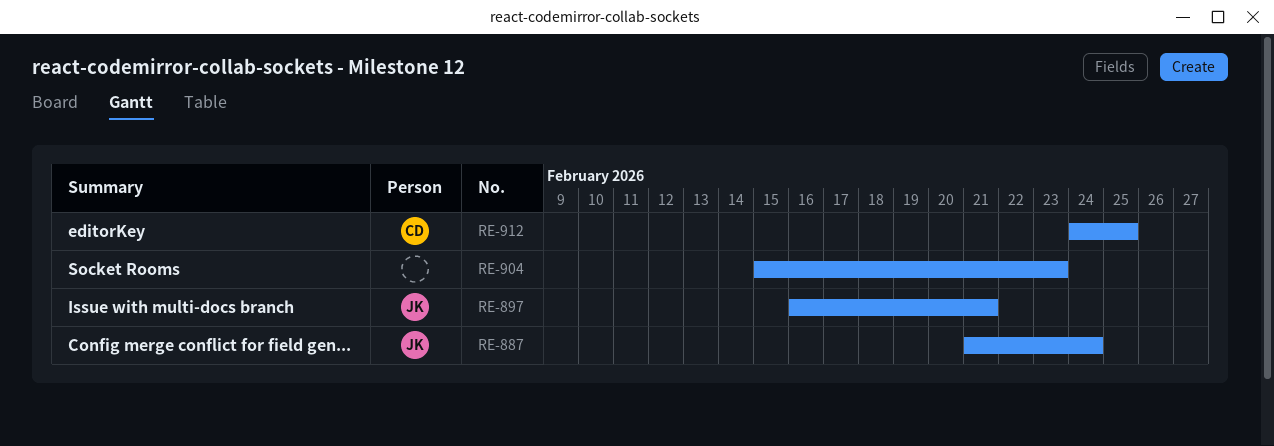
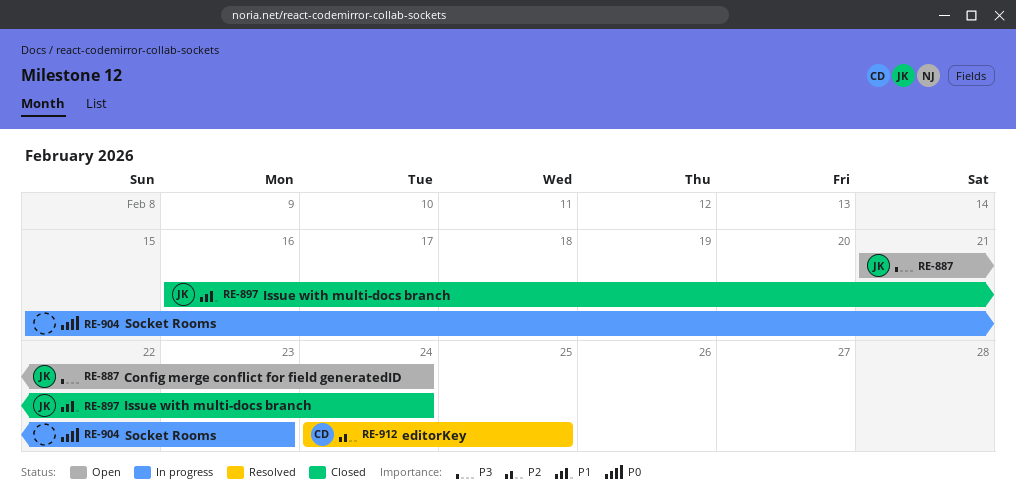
RE-897, due: Feb 21 -> Feb 24

